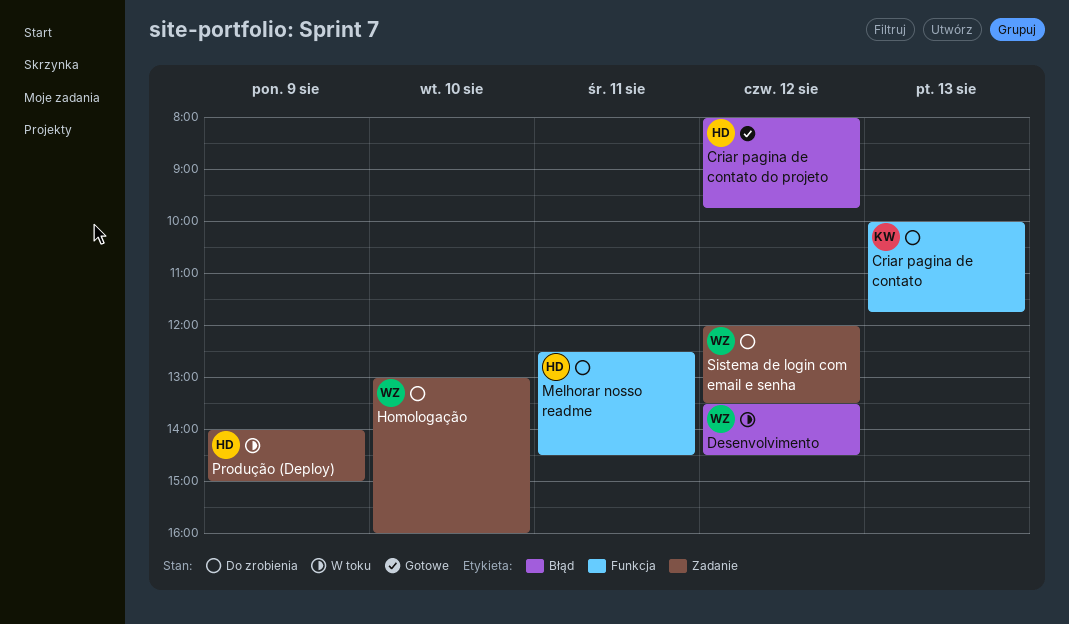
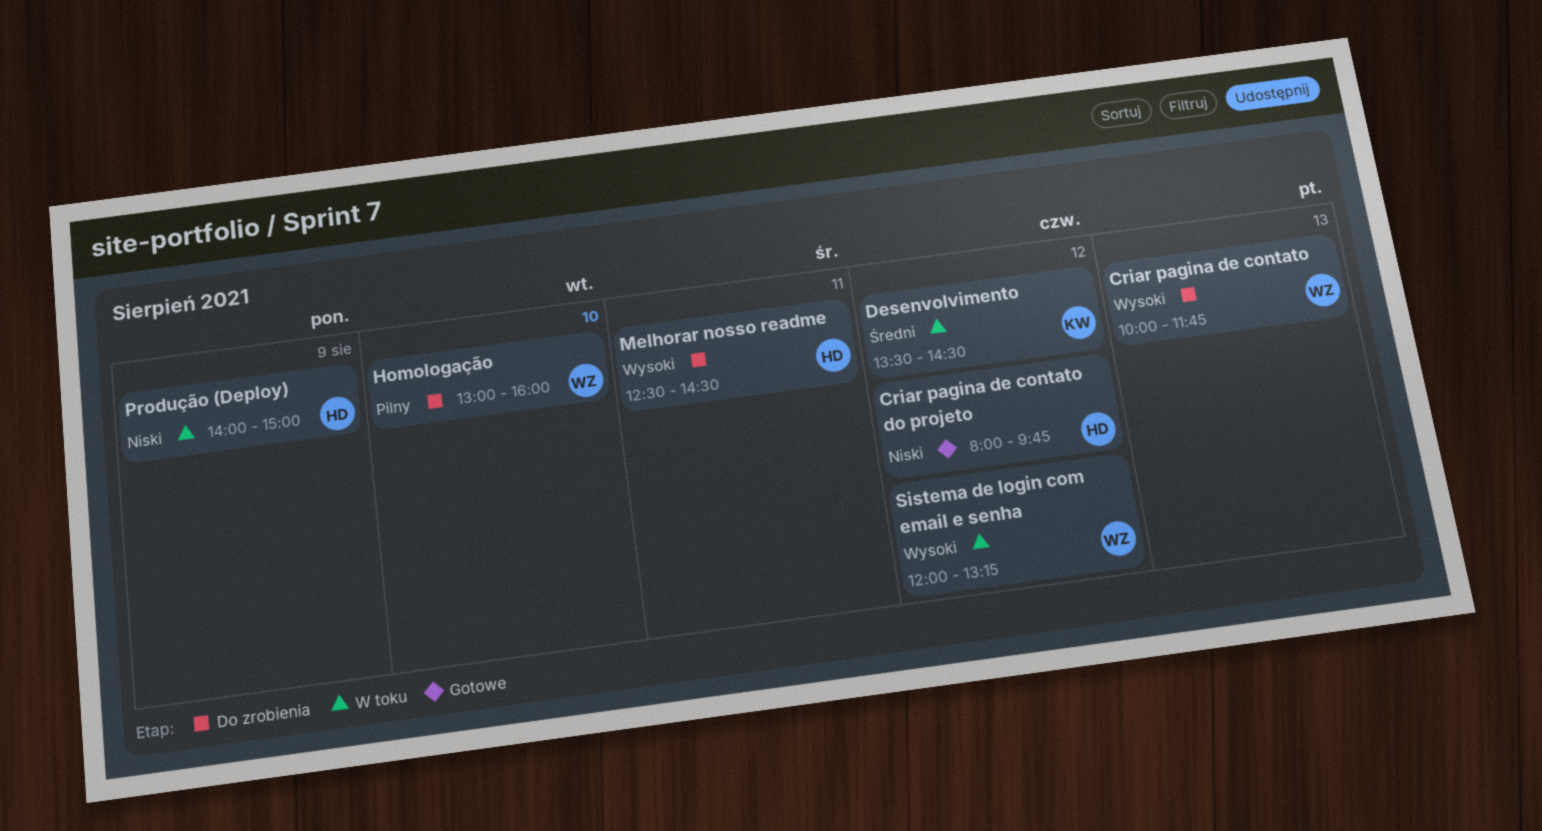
Criar pagina de contato, owner: KW -> WZ
Desenvolvimento, owner: WZ -> KW
Sistema de login com email e senha, status: Do zrobienia -> W toku
Sistema de login com email e senha, ends: 13:30 -> 13:15

